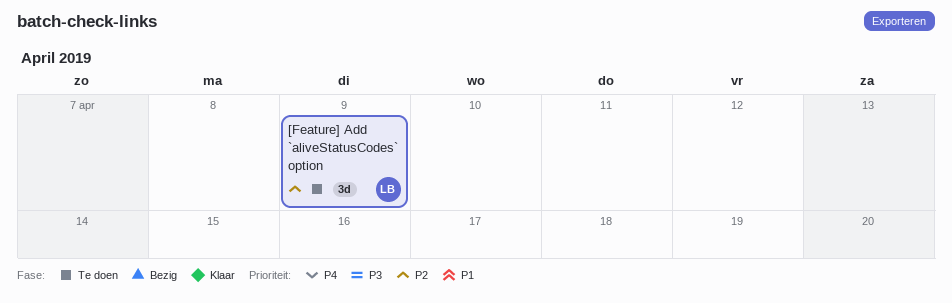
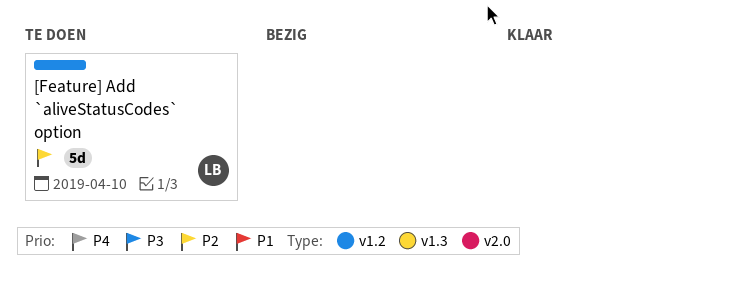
[Feature] Add `aliveStatusCodes` option, estimate: 3d -> 5d
[Feature] Add `aliveStatusCodes` option, due: Apr 9 -> Apr 10

